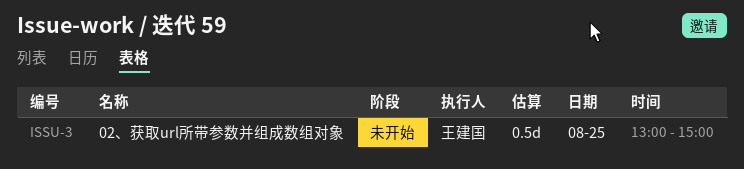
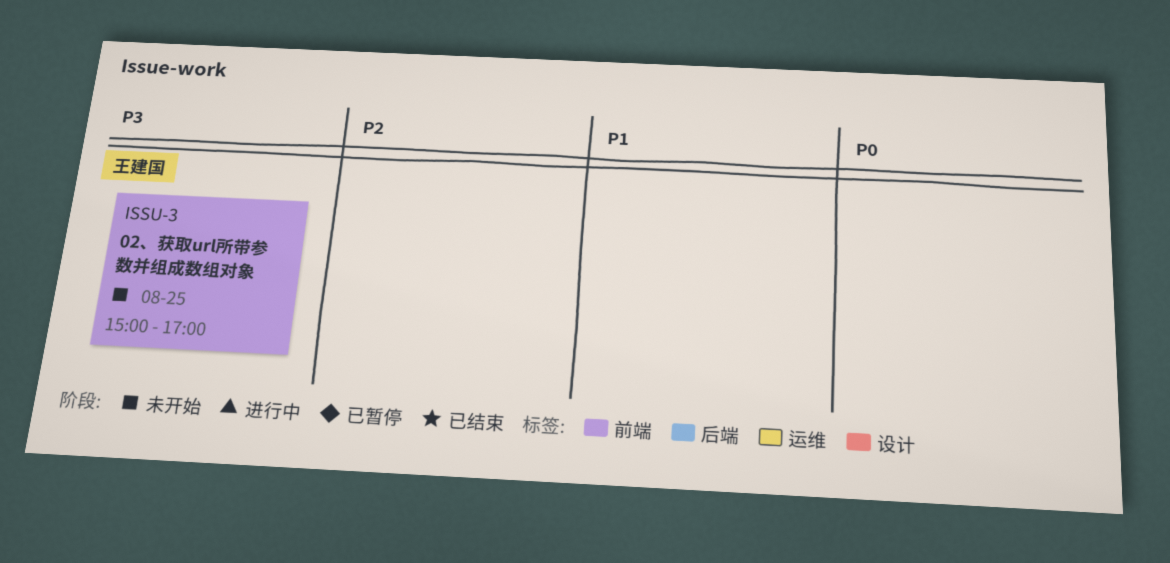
ISSU-3, begins: 13:00 -> 15:00
ISSU-3, ends: 15:00 -> 17:00

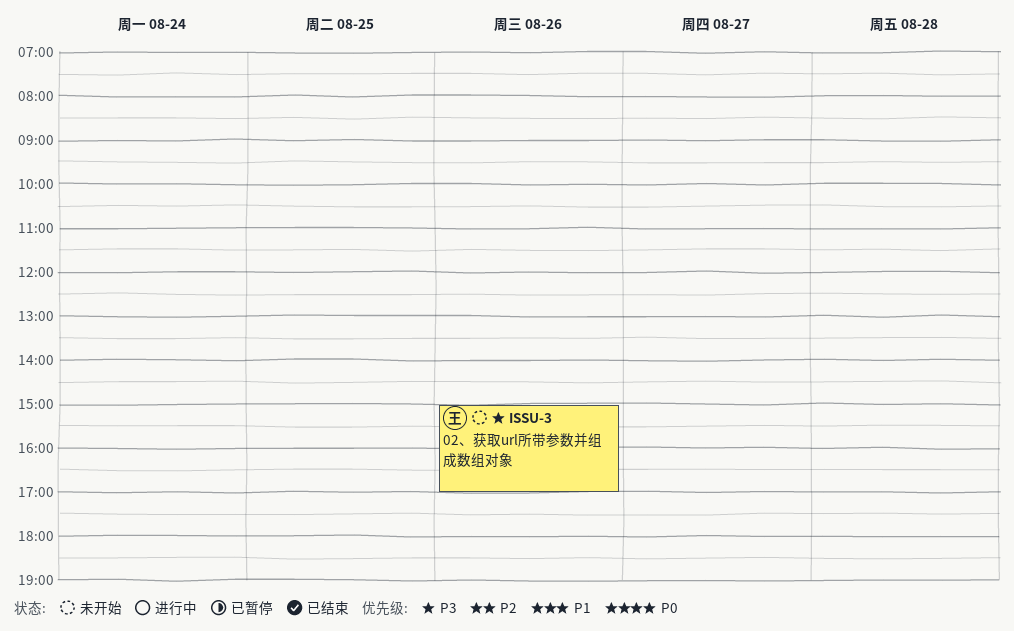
ISSU-3, day: Aug 25 -> Aug 26

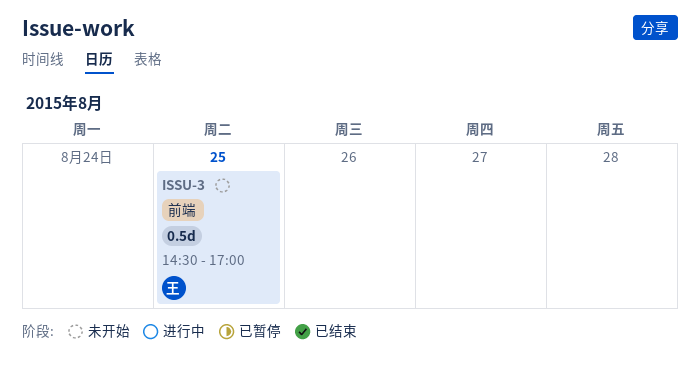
ISSU-3, day: Aug 26 -> Aug 25
ISSU-3, begins: 15:00 -> 14:30

